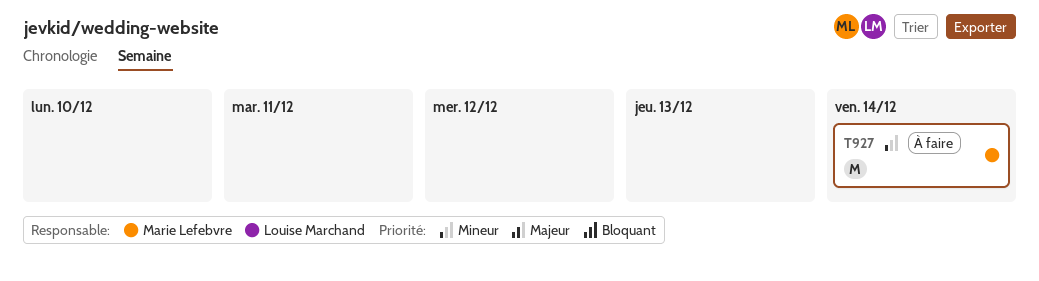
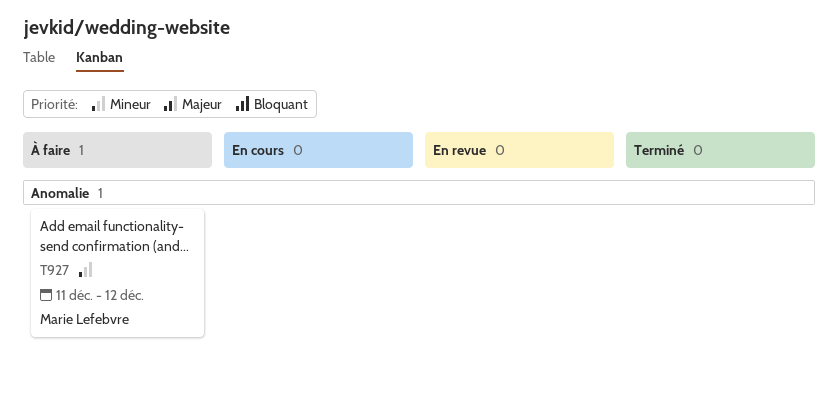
T927, due: Dec 14 -> Dec 12

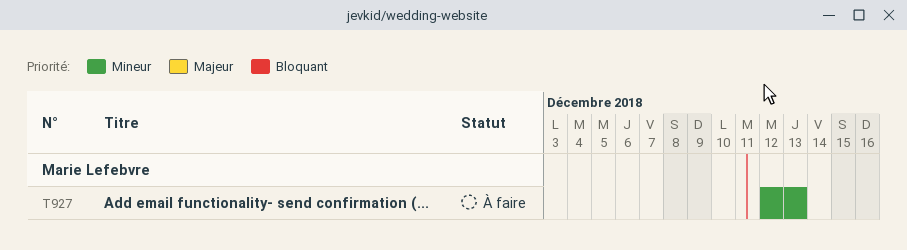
T927, start: Dec 11 -> Dec 12
T927, due: Dec 12 -> Dec 13

